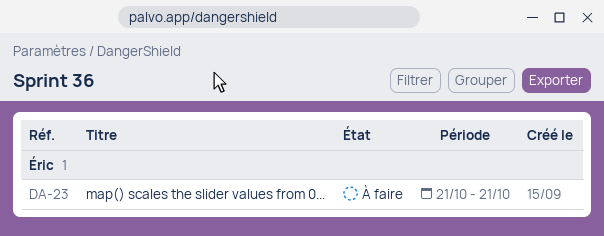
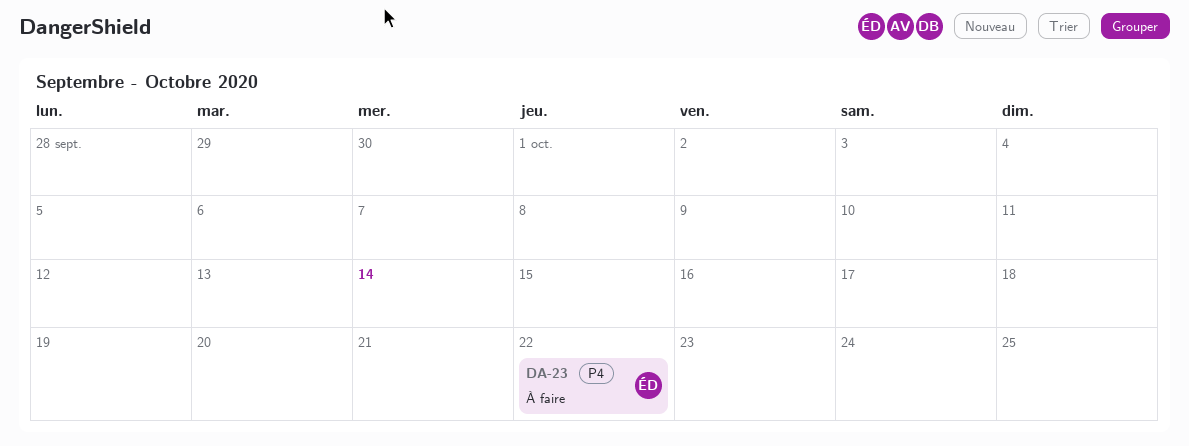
DA-23, due: Oct 21 -> Oct 22

